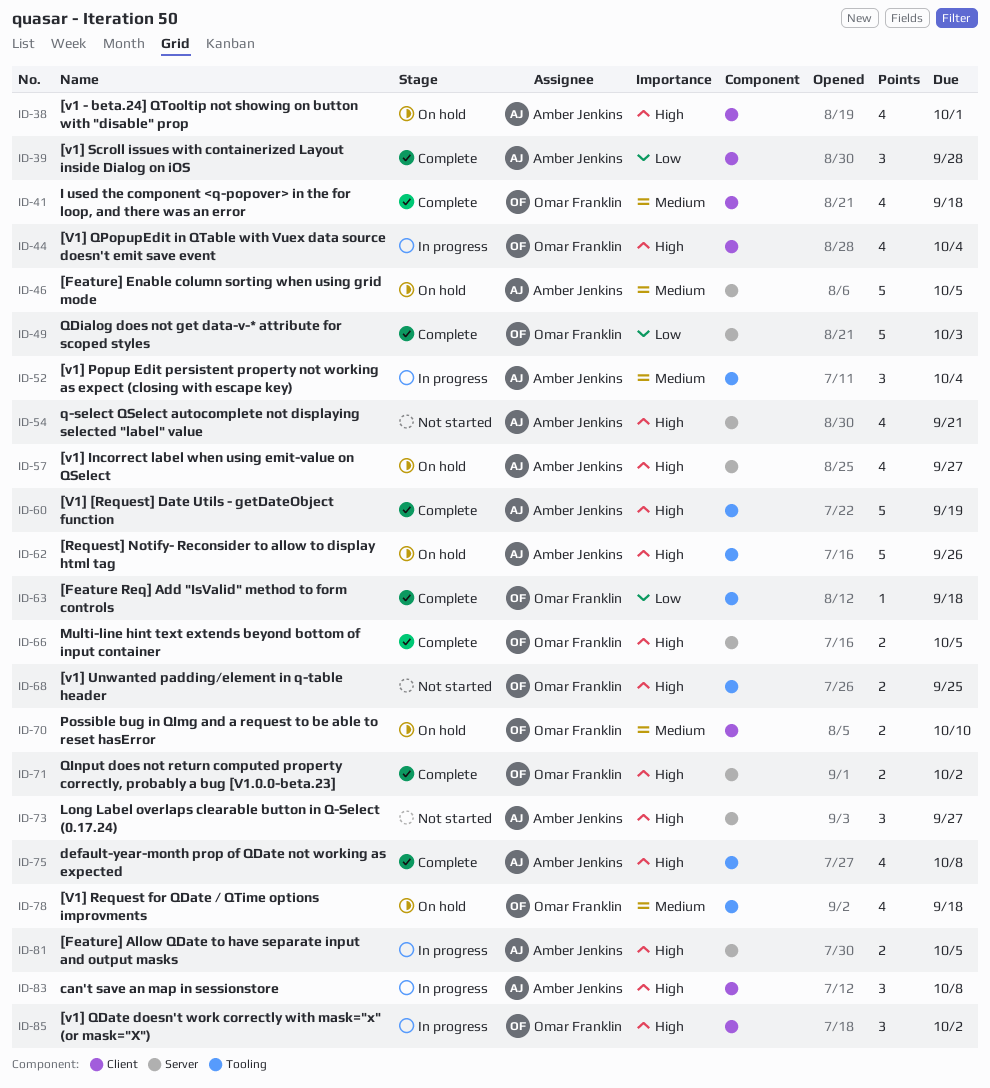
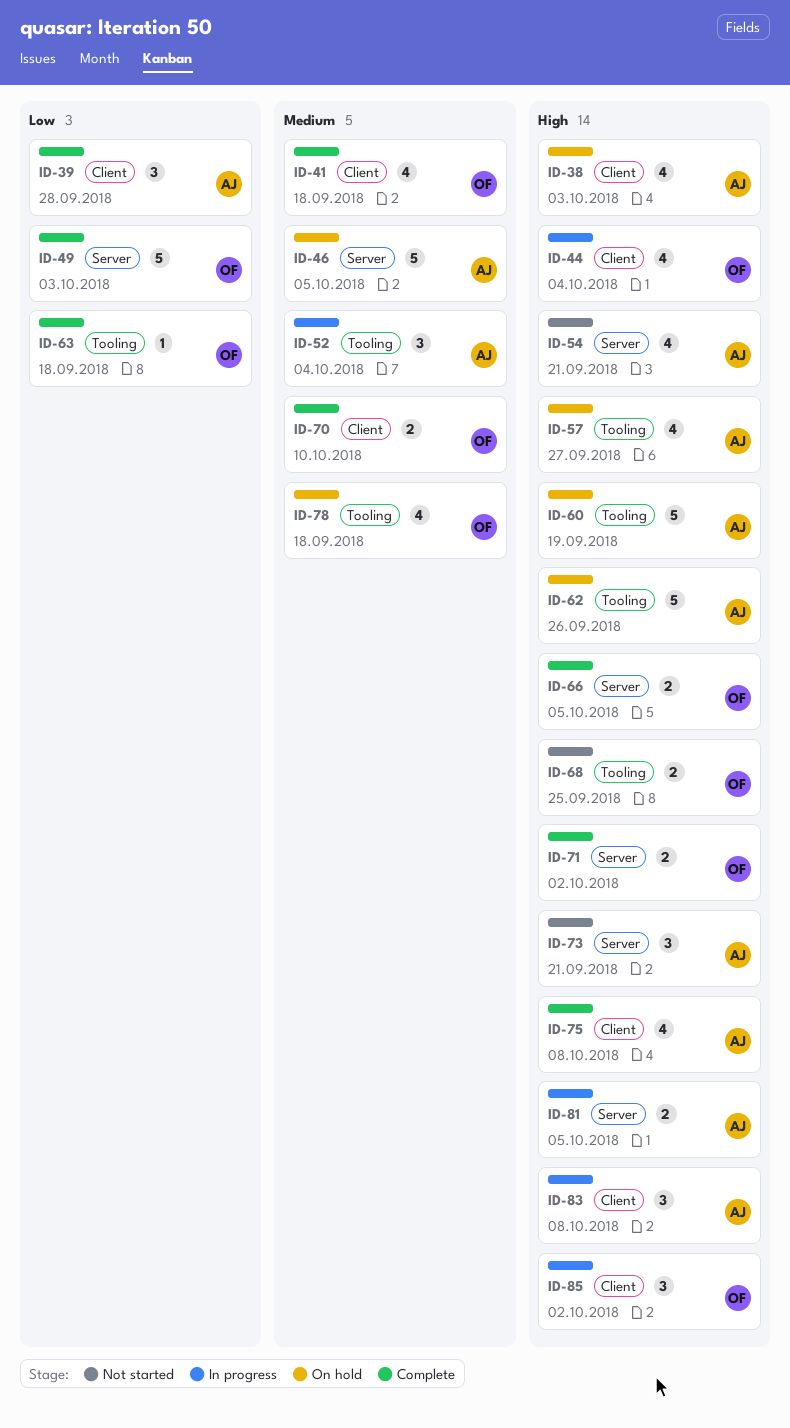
ID-38, due: Oct 1 -> Oct 3
ID-57, label: Server -> Tooling
ID-60, status: Complete -> On hold
ID-70, status: On hold -> Complete
ID-73, due: Sep 27 -> Sep 21
ID-75, label: Tooling -> Client

